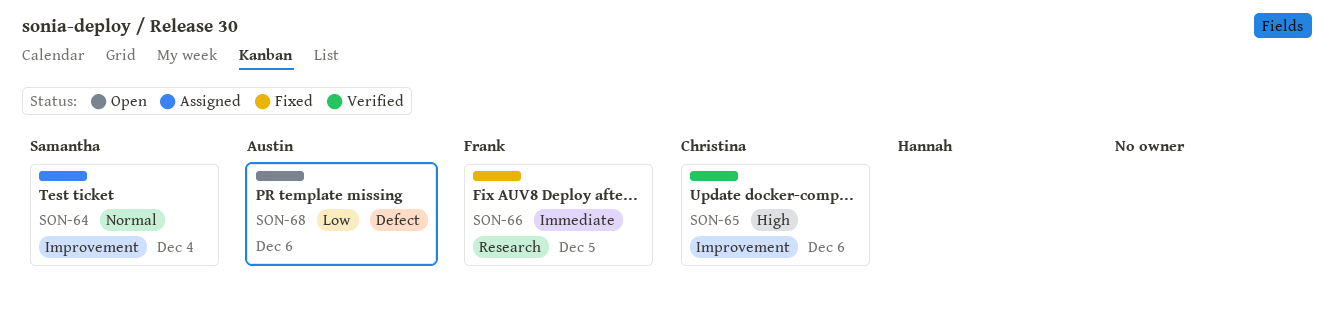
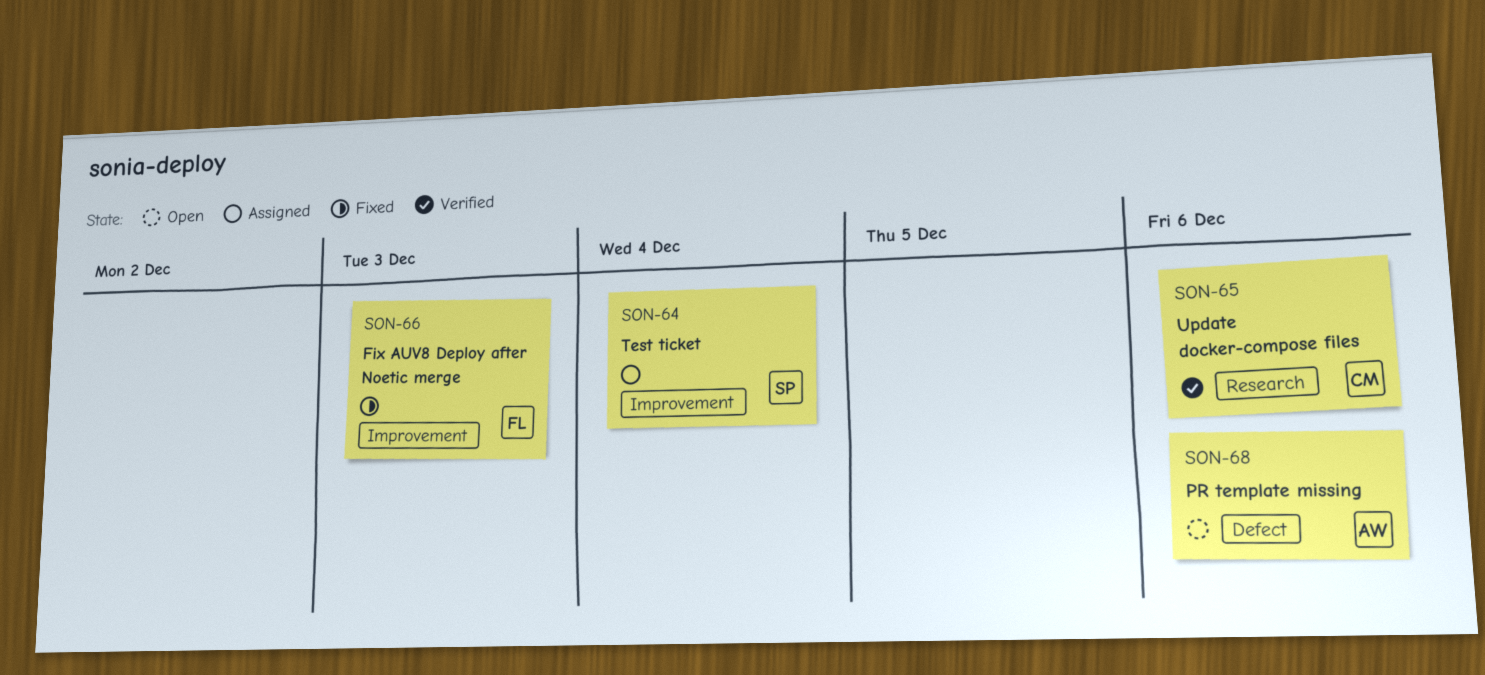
SON-65, label: Improvement -> Research
SON-66, label: Research -> Improvement
SON-66, due: Dec 5 -> Dec 3

